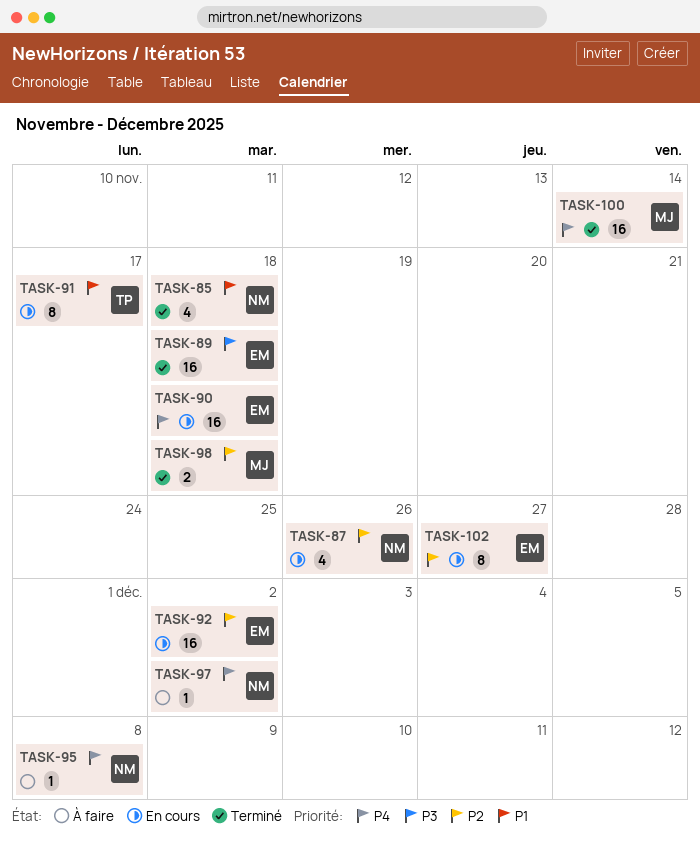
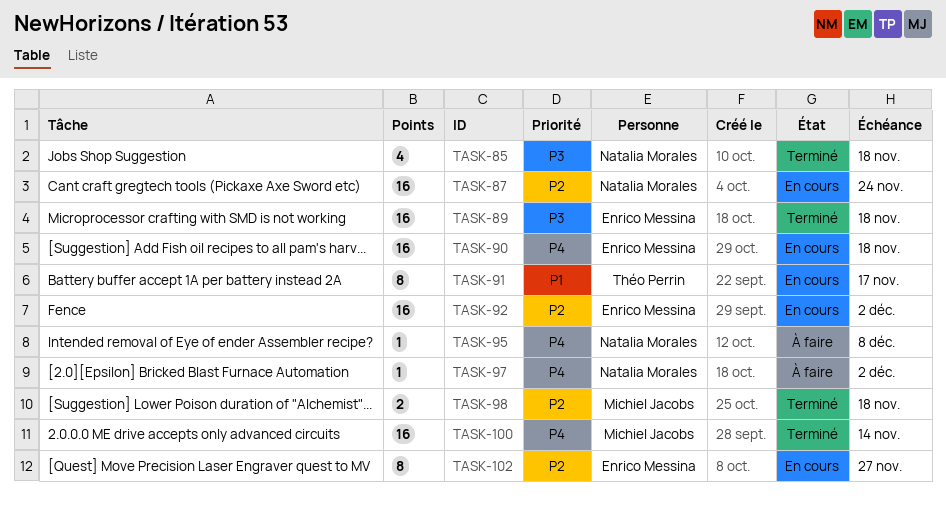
TASK-85, priority: P1 -> P3
TASK-87, estimate: 4 -> 16
TASK-87, due: Nov 26 -> Nov 24

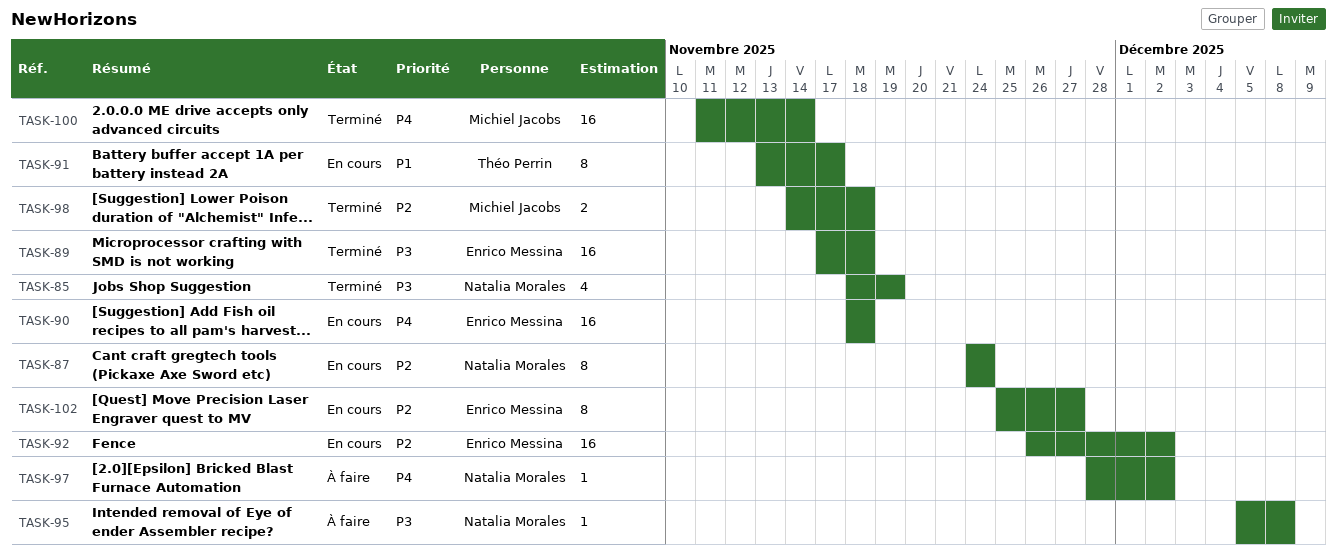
TASK-85, due: Nov 18 -> Nov 19
TASK-87, estimate: 16 -> 8
TASK-95, priority: P4 -> P3

